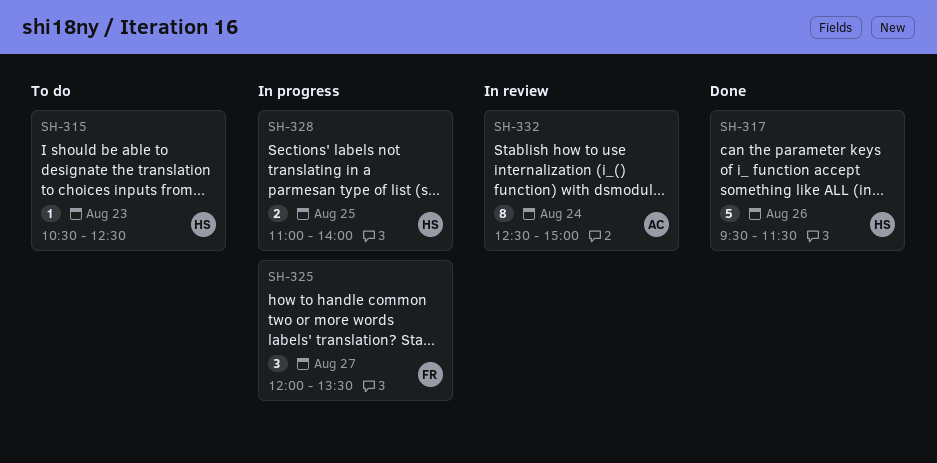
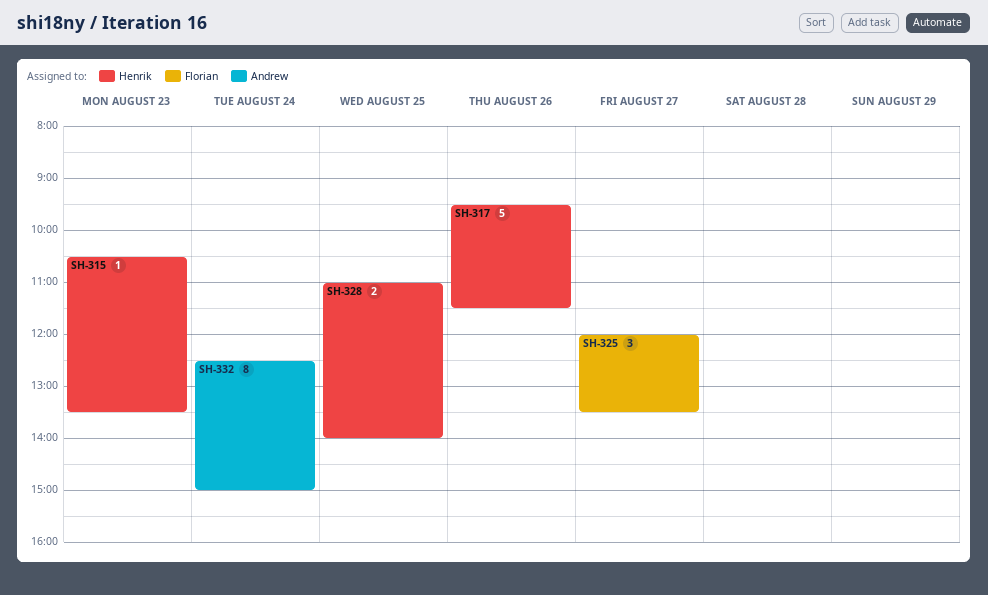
SH-315, ends: 12:30 -> 13:30

